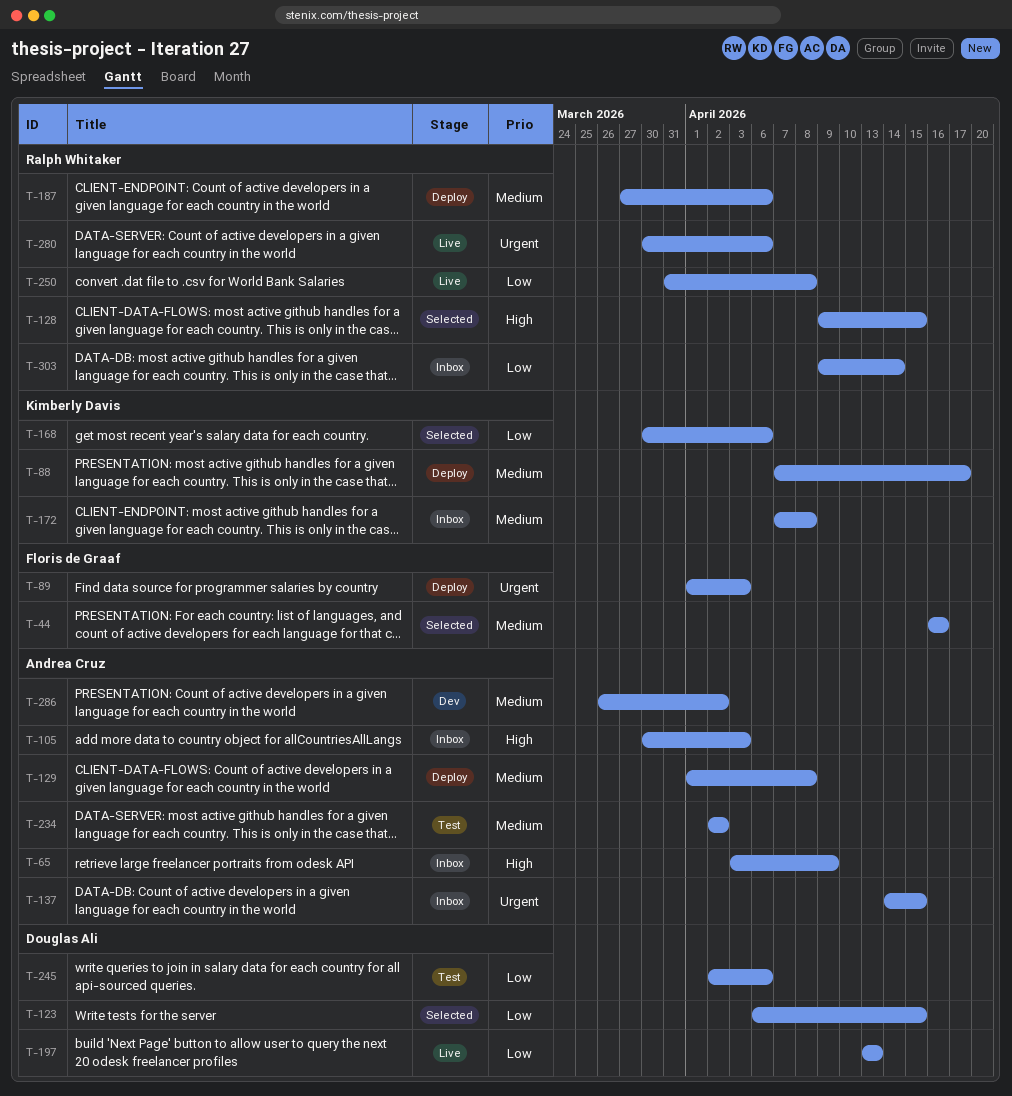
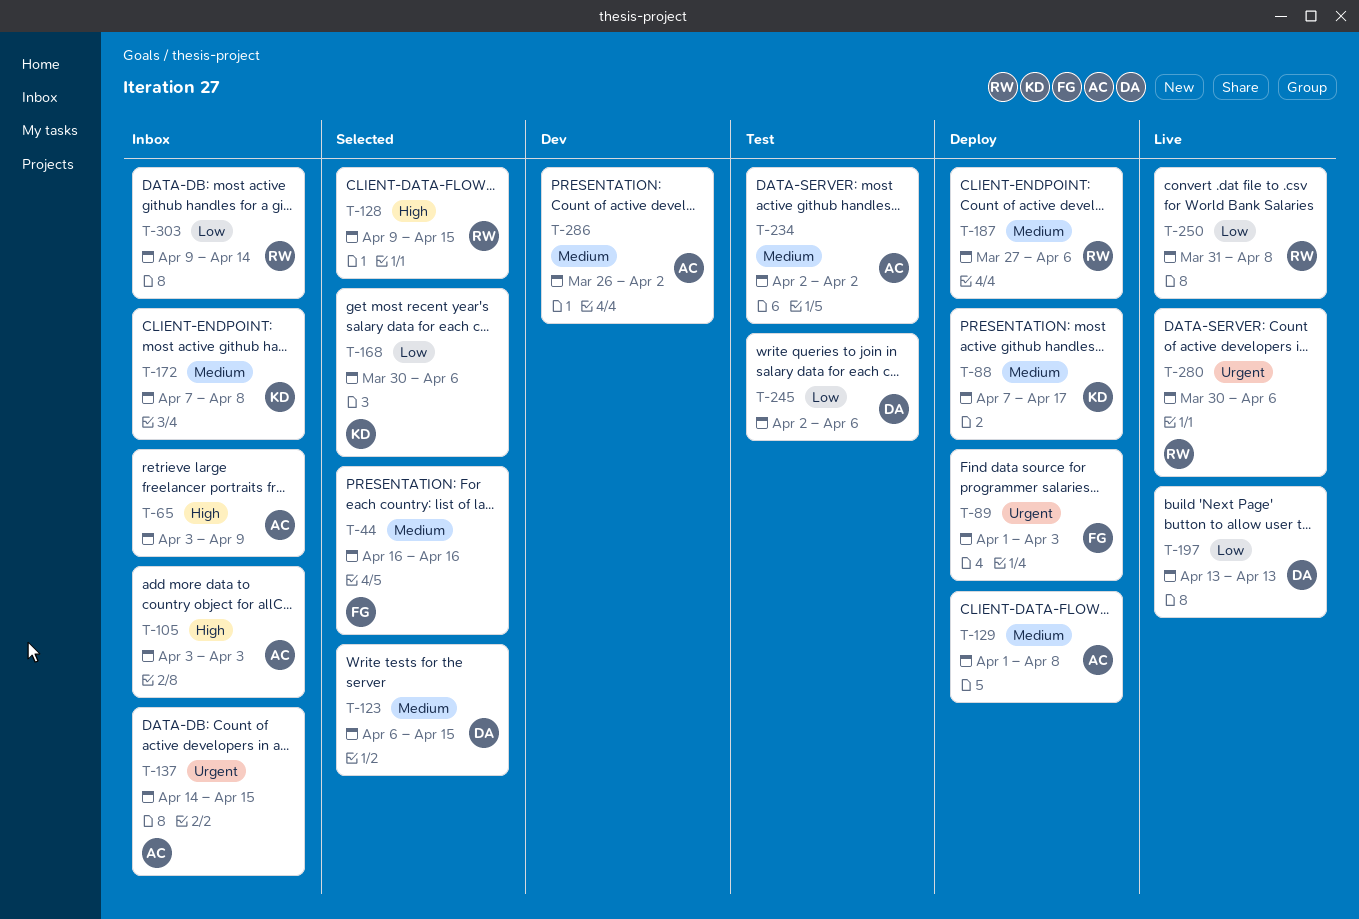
T-105, start: Mar 30 -> Apr 3
T-123, priority: Low -> Medium

